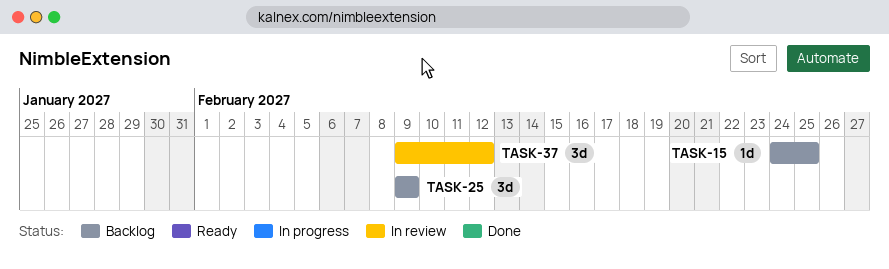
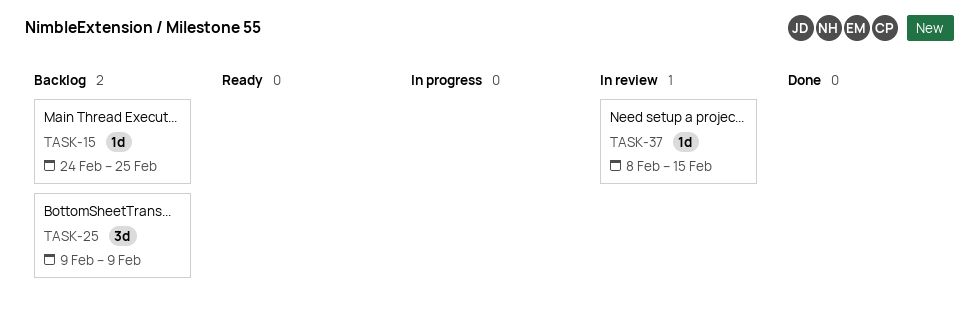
TASK-37, estimate: 3d -> 1d
TASK-37, start: Feb 9 -> Feb 8
TASK-37, due: Feb 12 -> Feb 15

